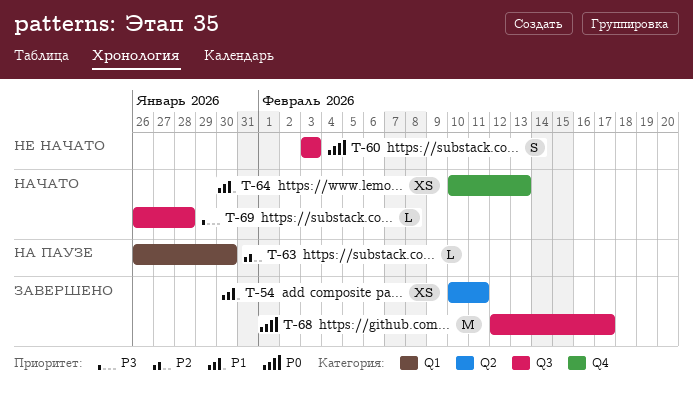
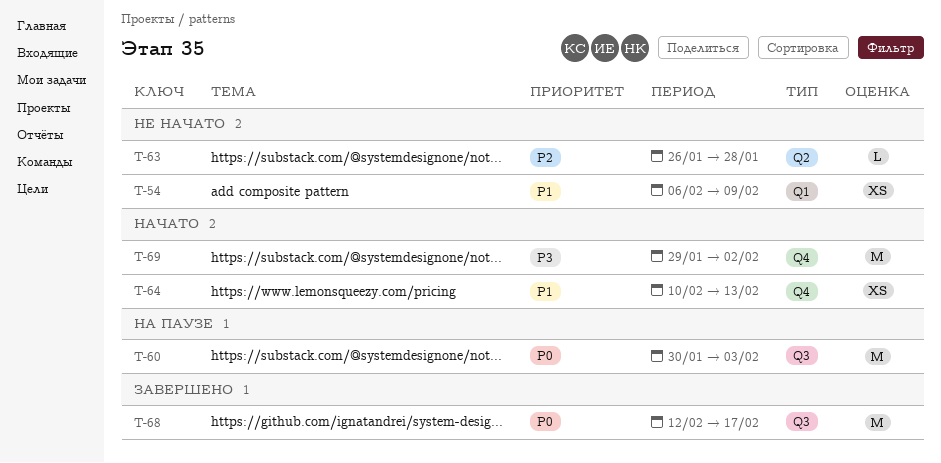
T-54, status: Завершено -> Не начато
T-54, label: Q2 -> Q1
T-54, start: Feb 10 -> Feb 6
T-54, due: Feb 11 -> Feb 9
T-60, status: Не начато -> На паузе
T-60, estimate: S -> M
T-60, start: Feb 3 -> Jan 30
T-63, status: На паузе -> Не начато
T-63, label: Q1 -> Q2
T-63, due: Jan 30 -> Jan 28
T-69, label: Q3 -> Q4
T-69, estimate: L -> M
T-69, start: Jan 26 -> Jan 29
T-69, due: Jan 28 -> Feb 2

